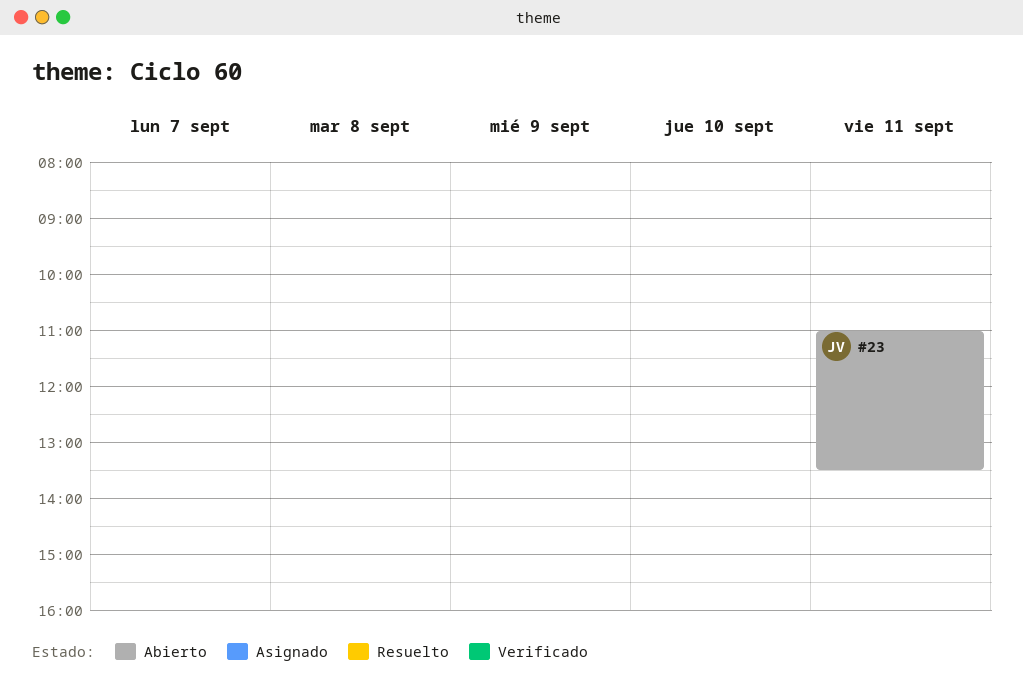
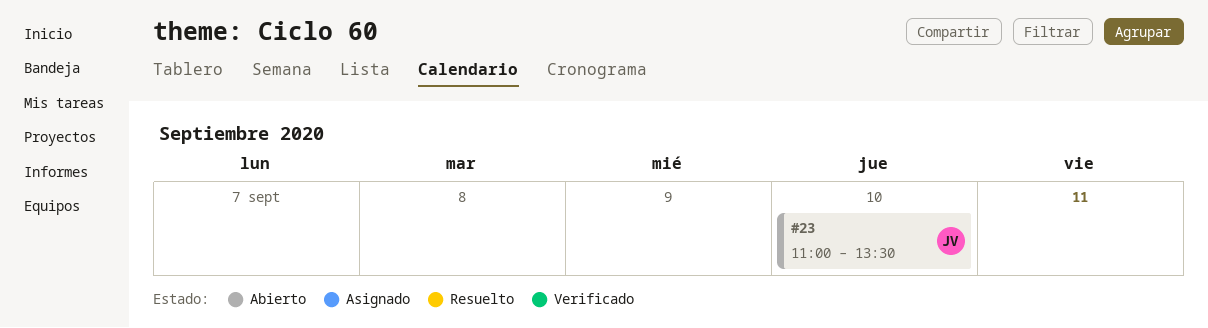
#23, day: Sep 11 -> Sep 10

